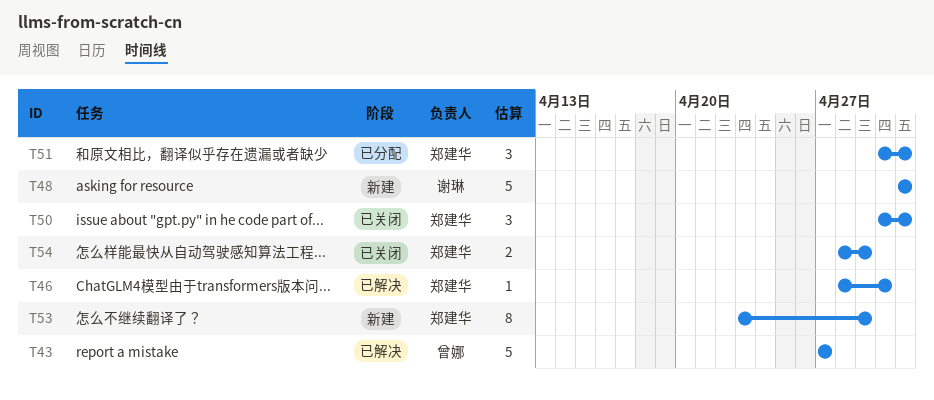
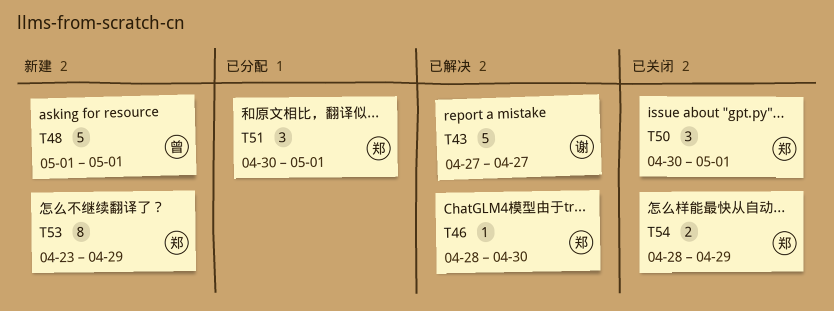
T43, owner: 曾娜 -> 谢琳
T48, owner: 谢琳 -> 曾娜

